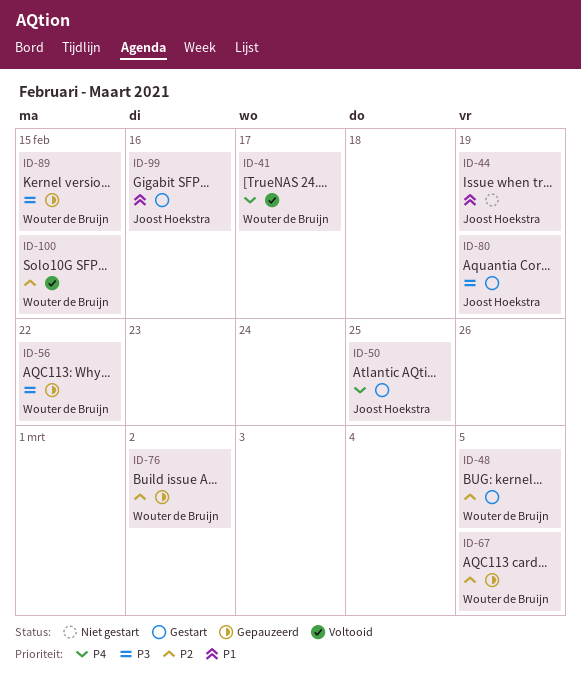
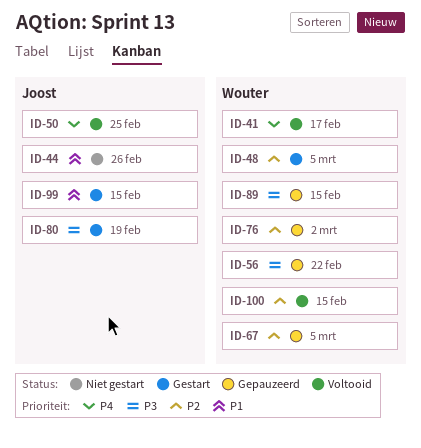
ID-44, due: Feb 19 -> Feb 26
ID-50, status: Gestart -> Voltooid
ID-99, due: Feb 16 -> Feb 15

